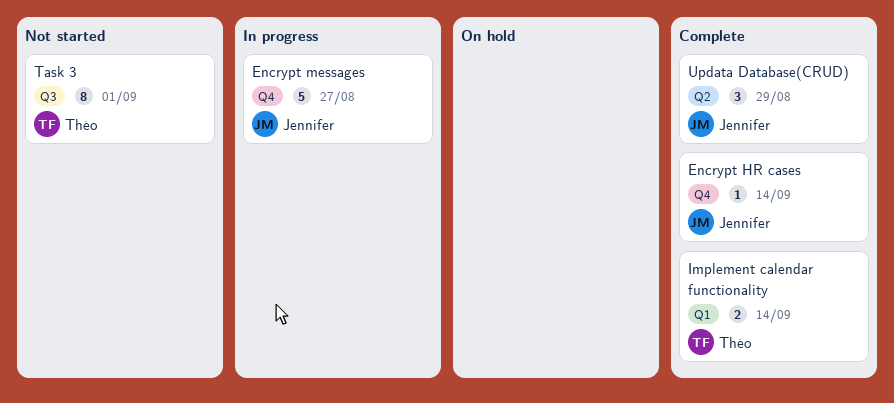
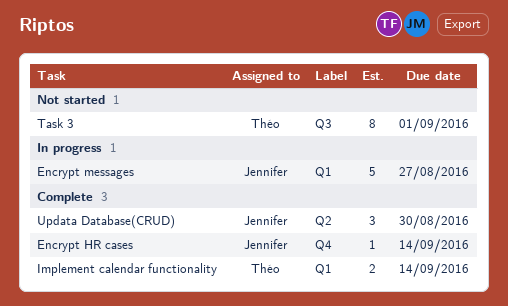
Encrypt messages, label: Q4 -> Q1
Updata Database(CRUD), due: Aug 29 -> Aug 30

